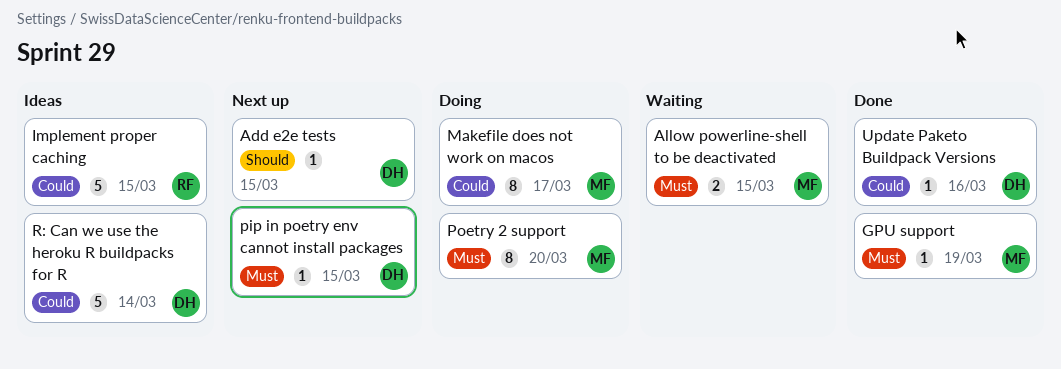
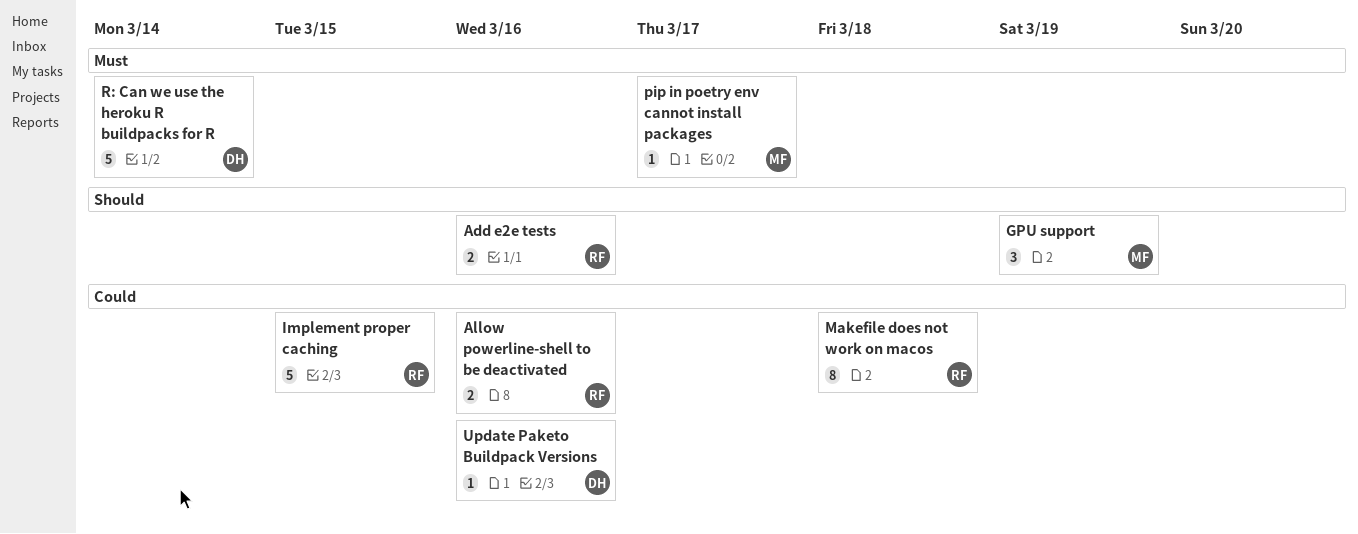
Add e2e tests, owner: DH -> RF
Add e2e tests, estimate: 1 -> 2
Add e2e tests, due: Mar 15 -> Mar 16
Allow powerline-shell to be deactivated, owner: MF -> RF
Allow powerline-shell to be deactivated, priority: Must -> Could
Allow powerline-shell to be deactivated, due: Mar 15 -> Mar 16
GPU support, priority: Must -> Should
GPU support, estimate: 1 -> 3
Makefile does not work on macos, owner: MF -> RF
Makefile does not work on macos, due: Mar 17 -> Mar 18
pip in poetry env cannot install packages, owner: DH -> MF
pip in poetry env cannot install packages, due: Mar 15 -> Mar 17
Poetry 2 support: present -> none
R: Can we use the heroku R buildpacks for R, priority: Could -> Must

